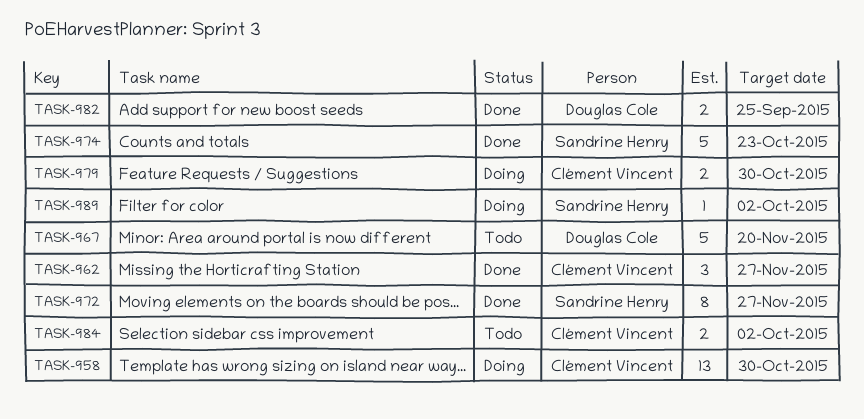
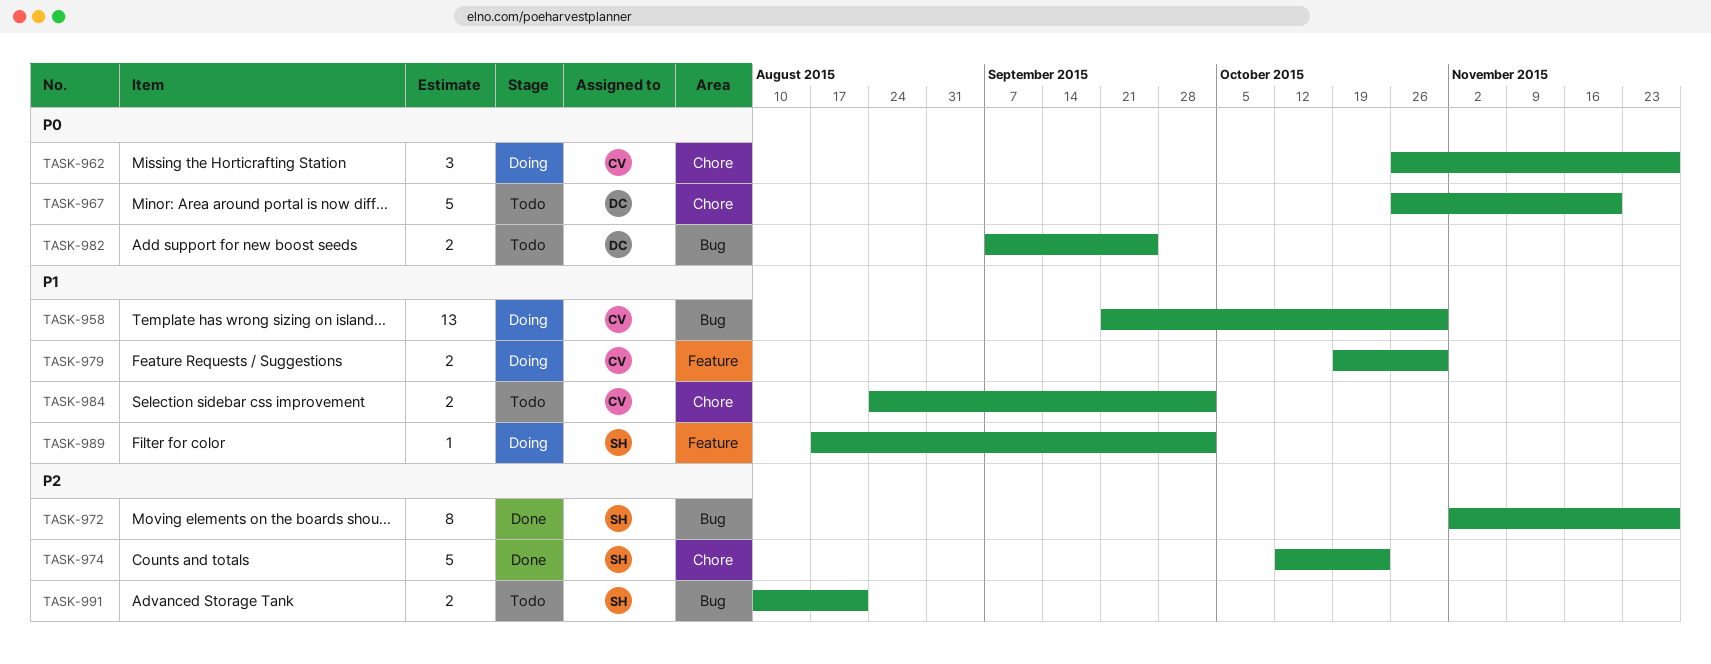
TASK-962, status: Done -> Doing
TASK-982, status: Done -> Todo
TASK-991: none -> present

